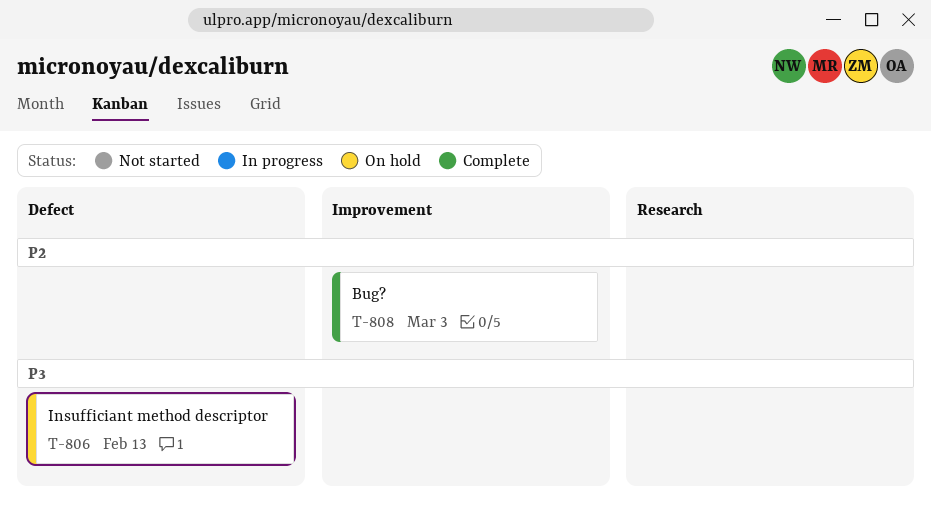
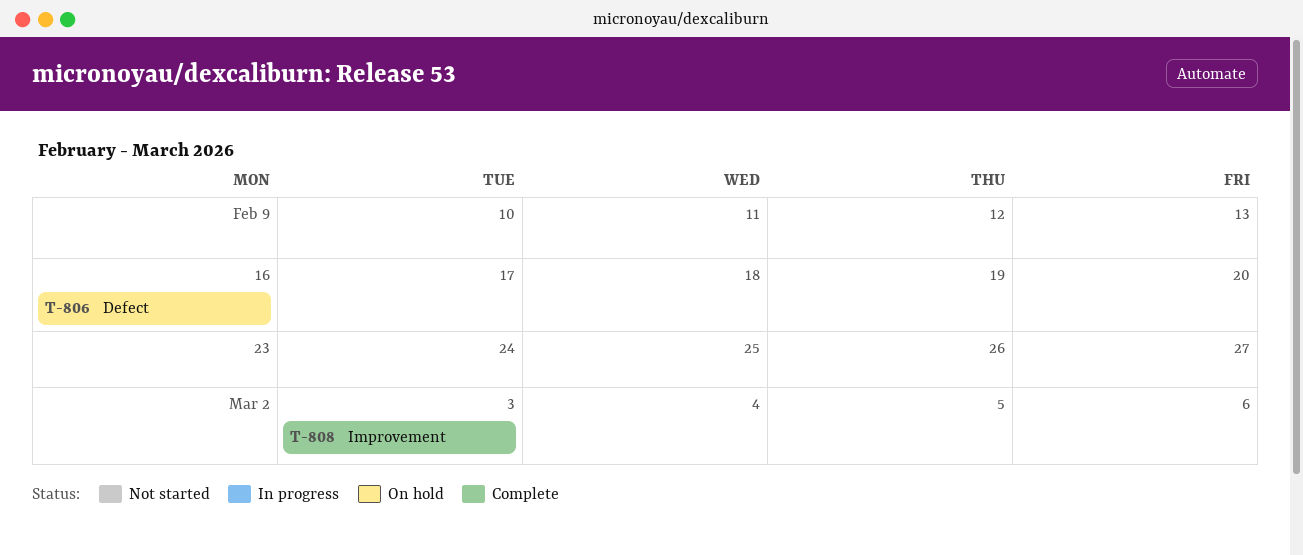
T-806, due: Feb 13 -> Feb 16

